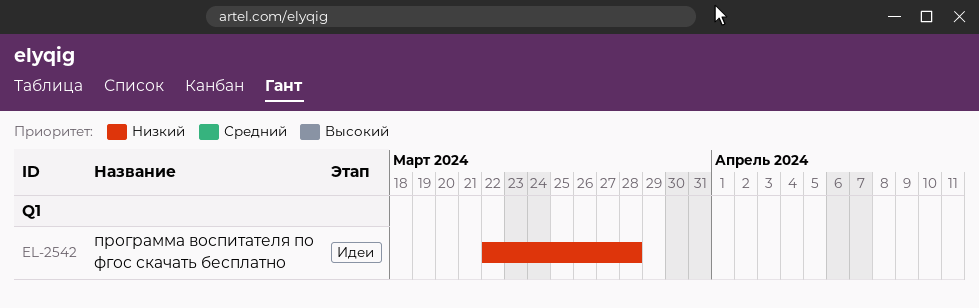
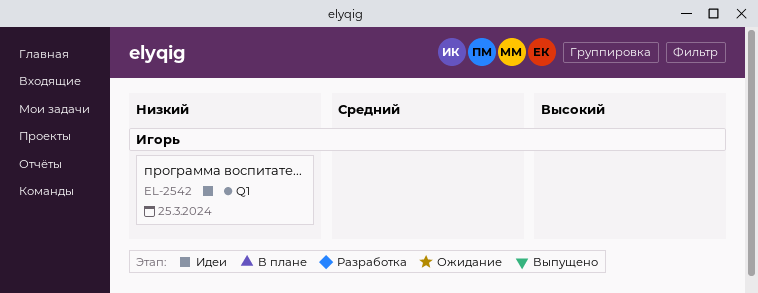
EL-2542, due: Mar 28 -> Mar 25

